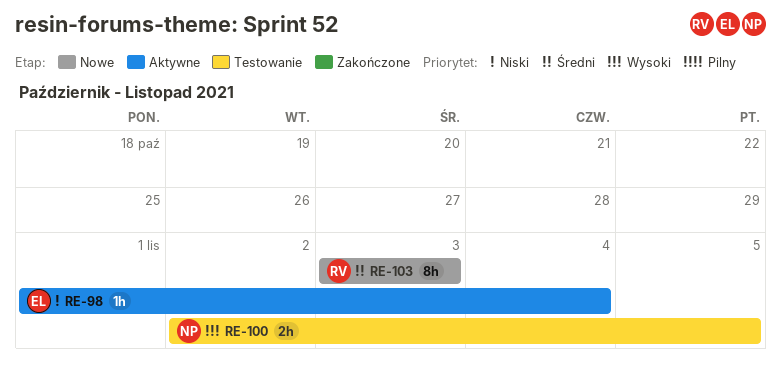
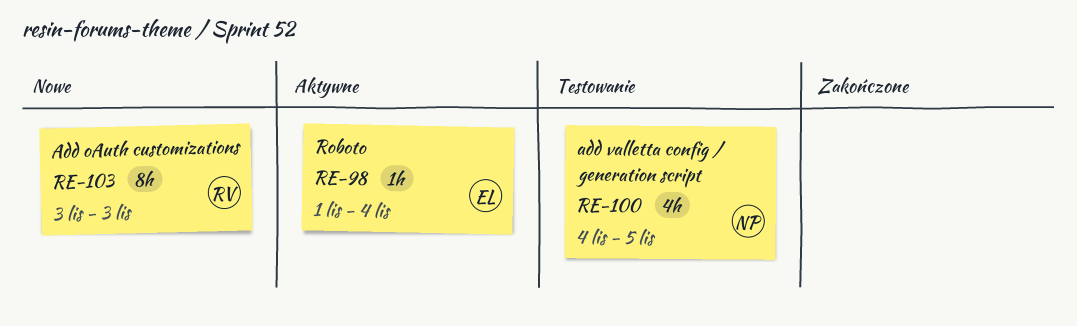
RE-100, estimate: 2h -> 4h
RE-100, start: Nov 2 -> Nov 4

